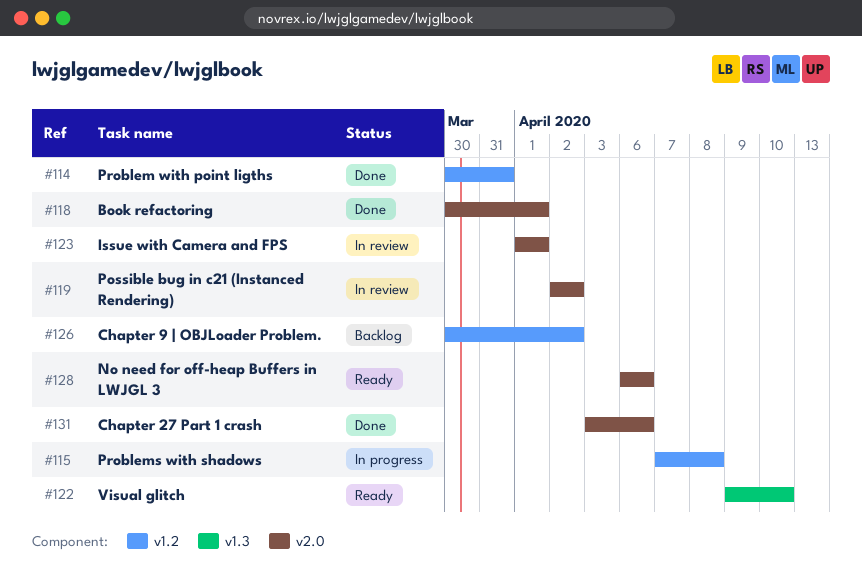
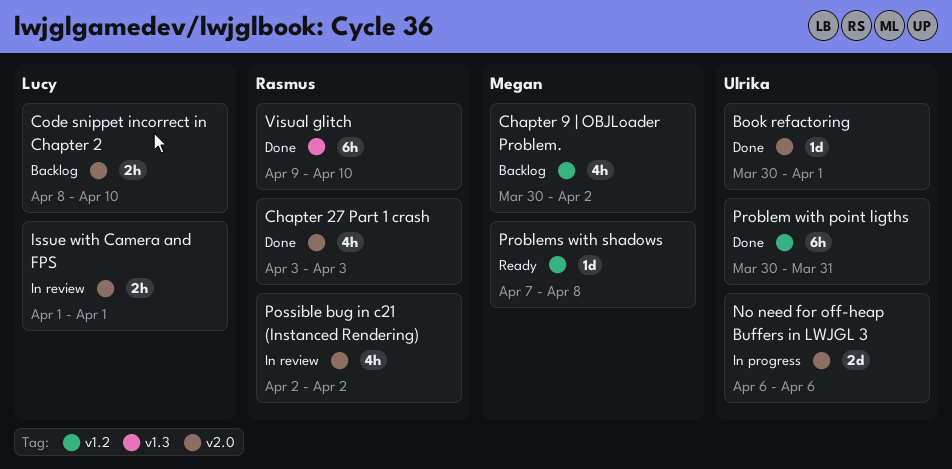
Chapter 27 Part 1 crash, due: Apr 6 -> Apr 3
Code snippet incorrect in Chapter 2: none -> present
No need for off-heap Buffers in LWJGL 3, status: Ready -> In progress
Problems with shadows, status: In progress -> Ready
Visual glitch, status: Ready -> Done

